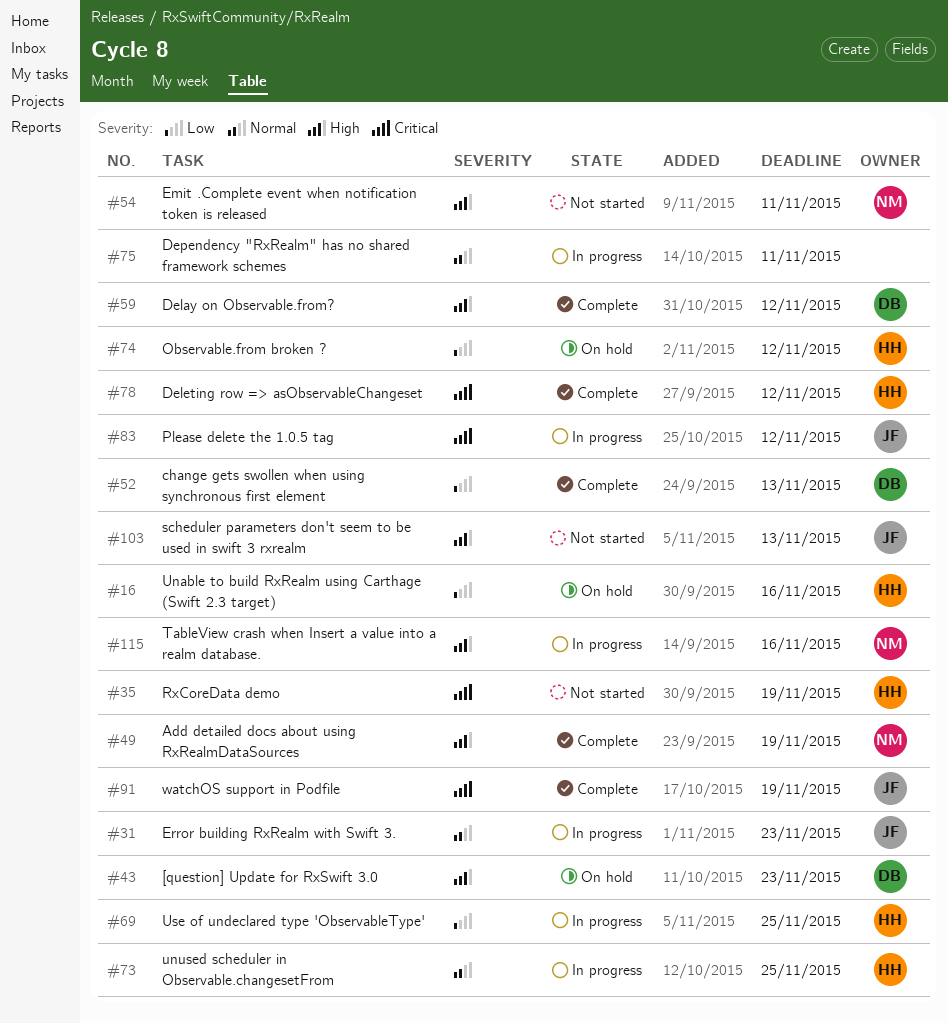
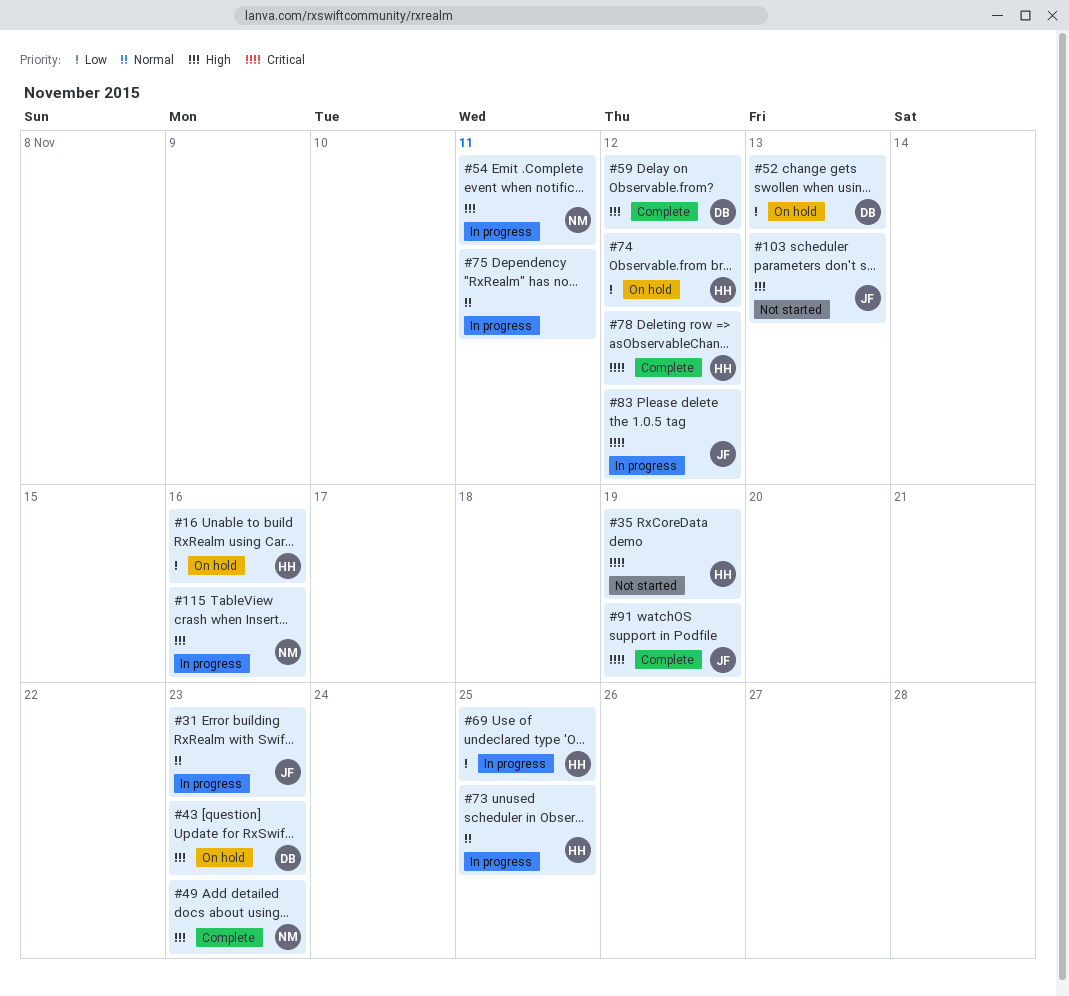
#49, due: Nov 19 -> Nov 23
#52, status: Complete -> On hold
#54, status: Not started -> In progress

